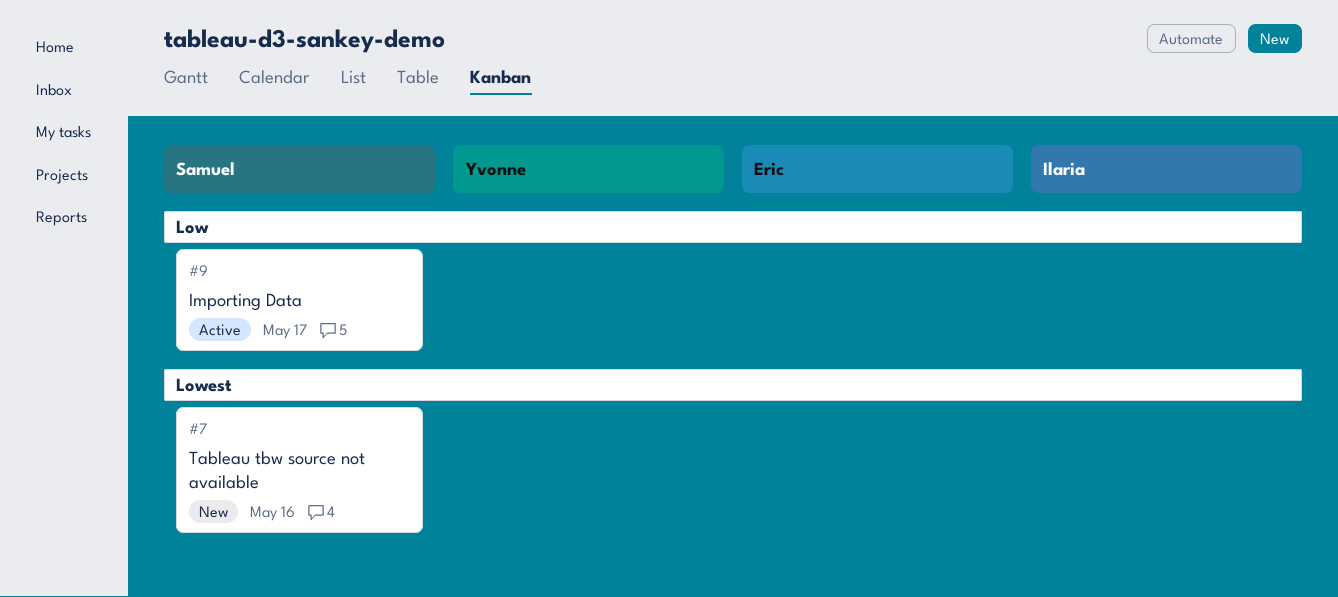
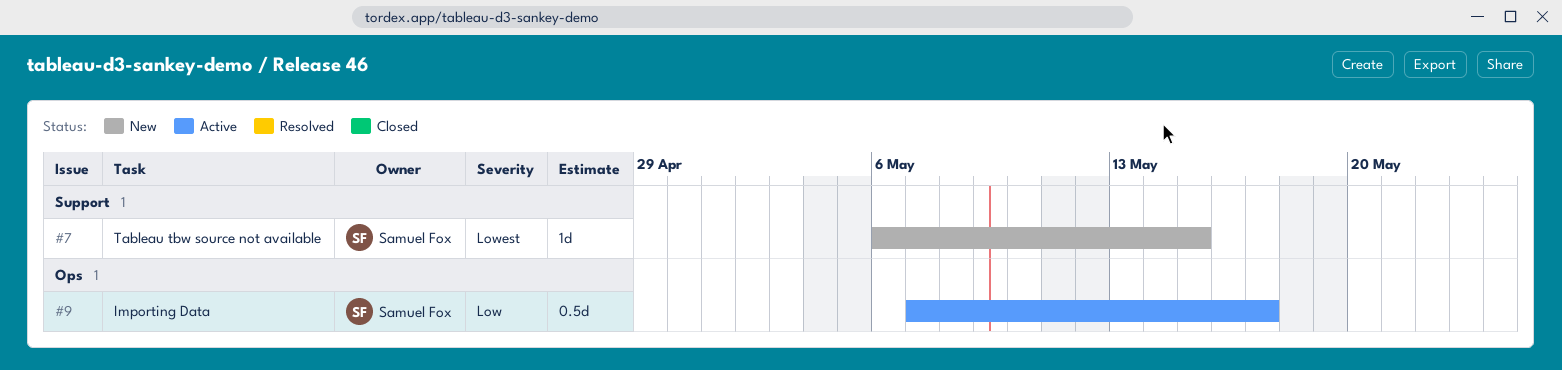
#7, due: May 16 -> May 15

